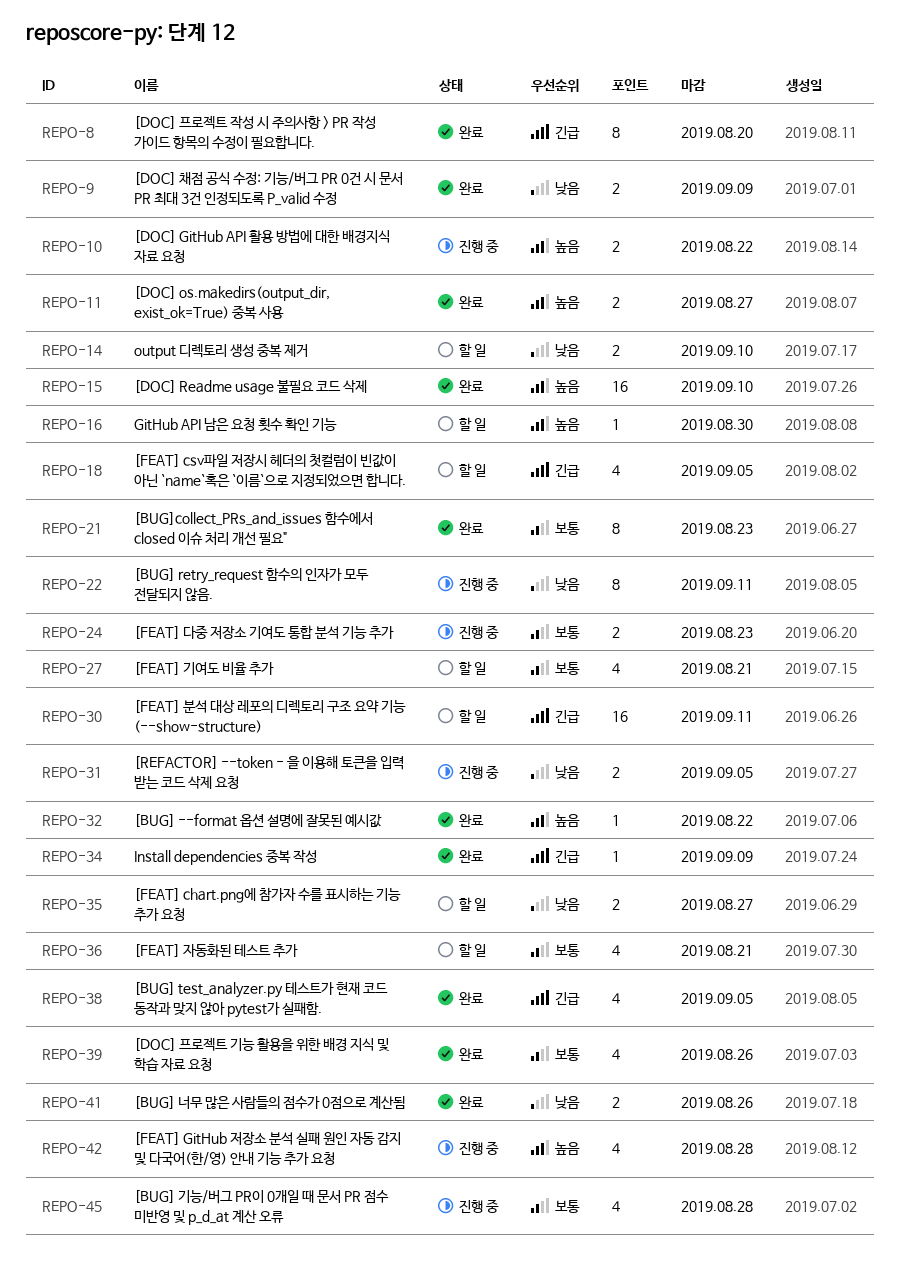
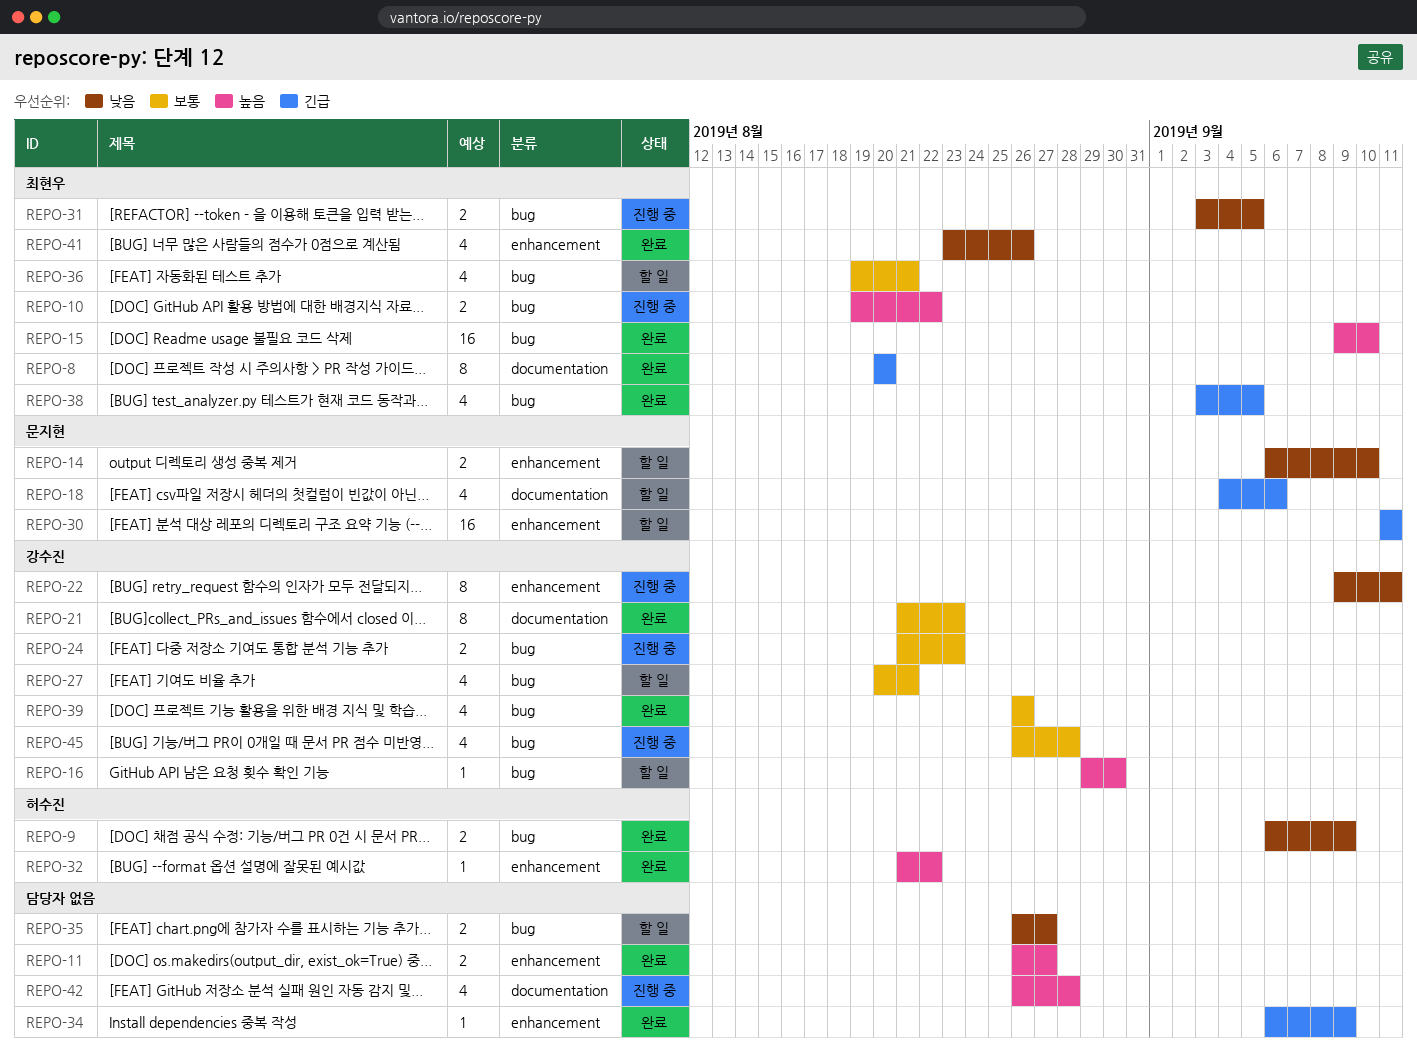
REPO-18, due: Sep 5 -> Sep 6
REPO-41, estimate: 2 -> 4

